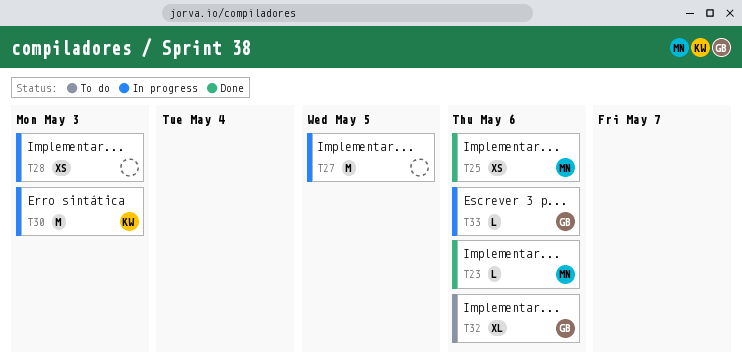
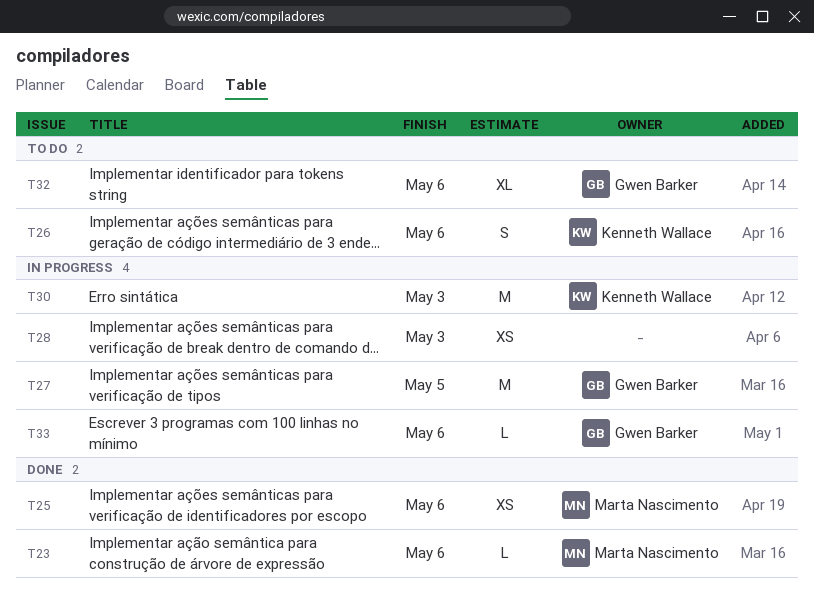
T26: none -> present
T27, owner: none -> Gwen Barker

